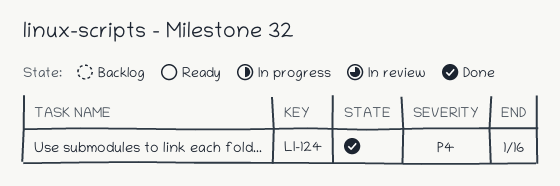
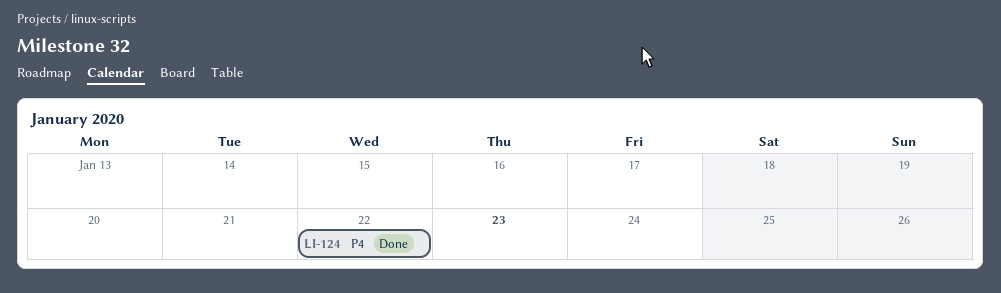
LI-124, due: Jan 16 -> Jan 22

